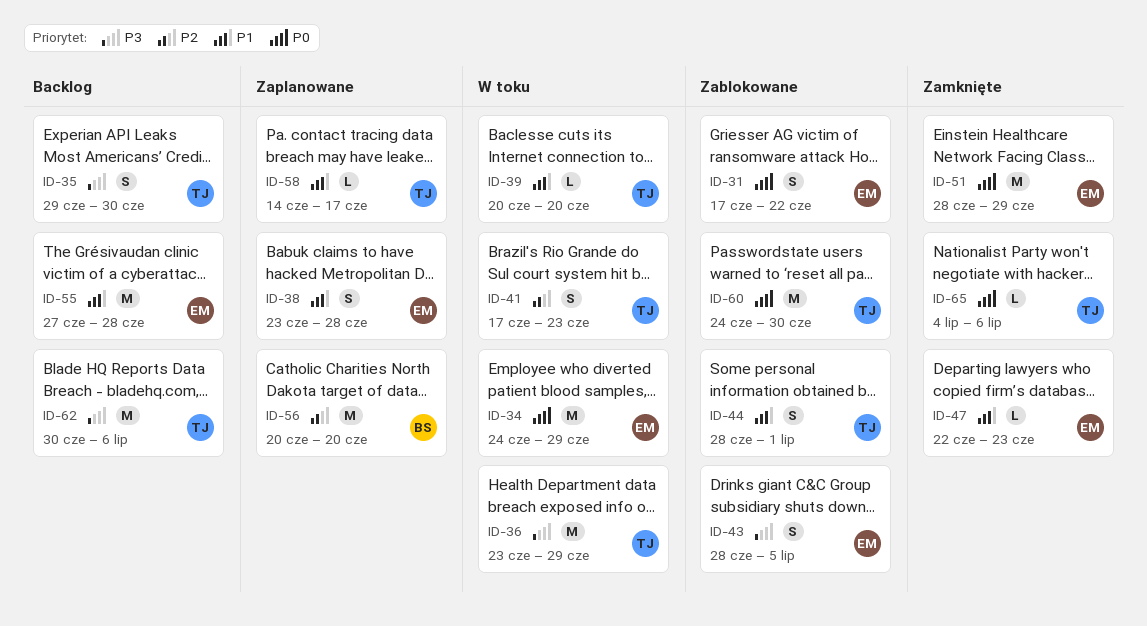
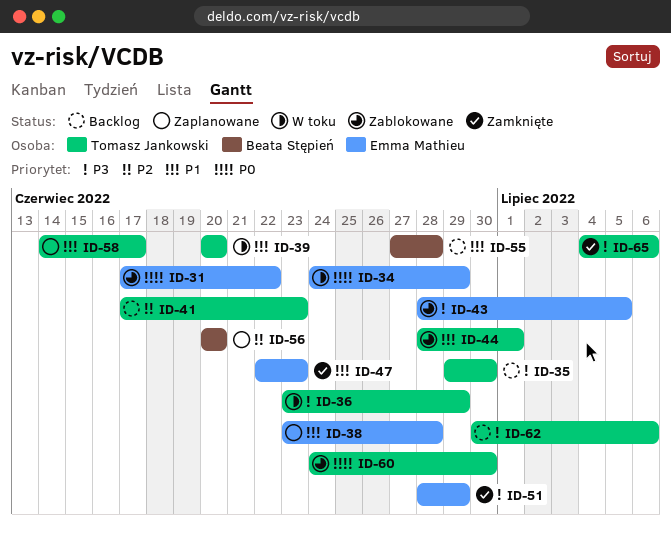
ID-41, status: W toku -> Backlog
ID-51, priority: P0 -> P3
ID-55, owner: Emma Mathieu -> Beata Stępień
ID-65, priority: P0 -> P3

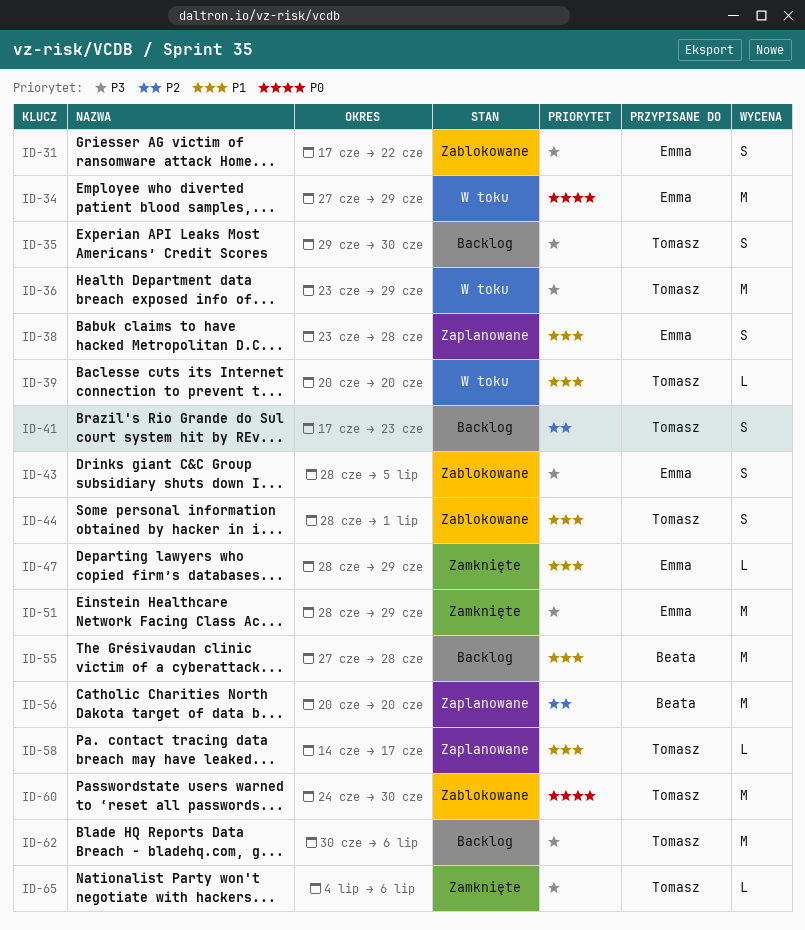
ID-31, priority: P0 -> P3
ID-34, start: Jun 24 -> Jun 27
ID-47, start: Jun 22 -> Jun 28
ID-47, due: Jun 23 -> Jun 29

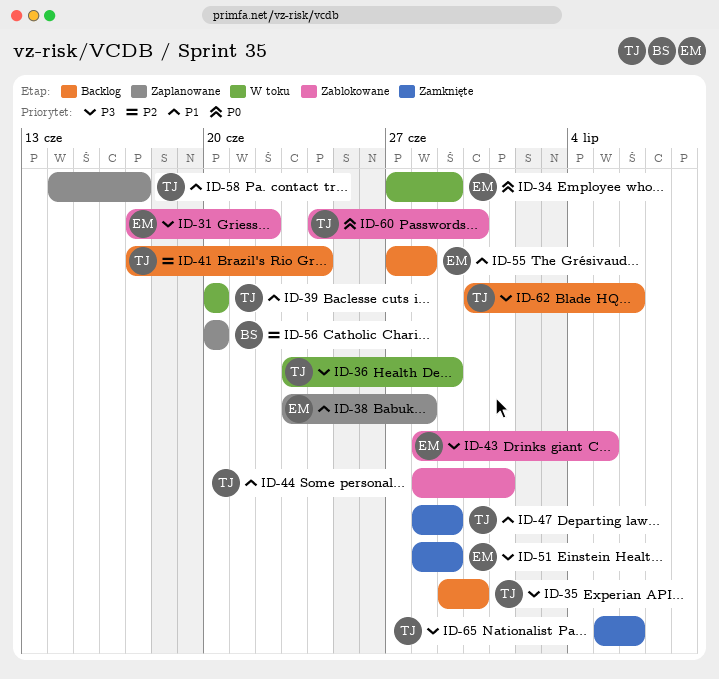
ID-41, due: Jun 23 -> Jun 24
ID-47, owner: Emma -> Tomasz
ID-55, owner: Beata -> Emma
ID-65, start: Jul 4 -> Jul 5

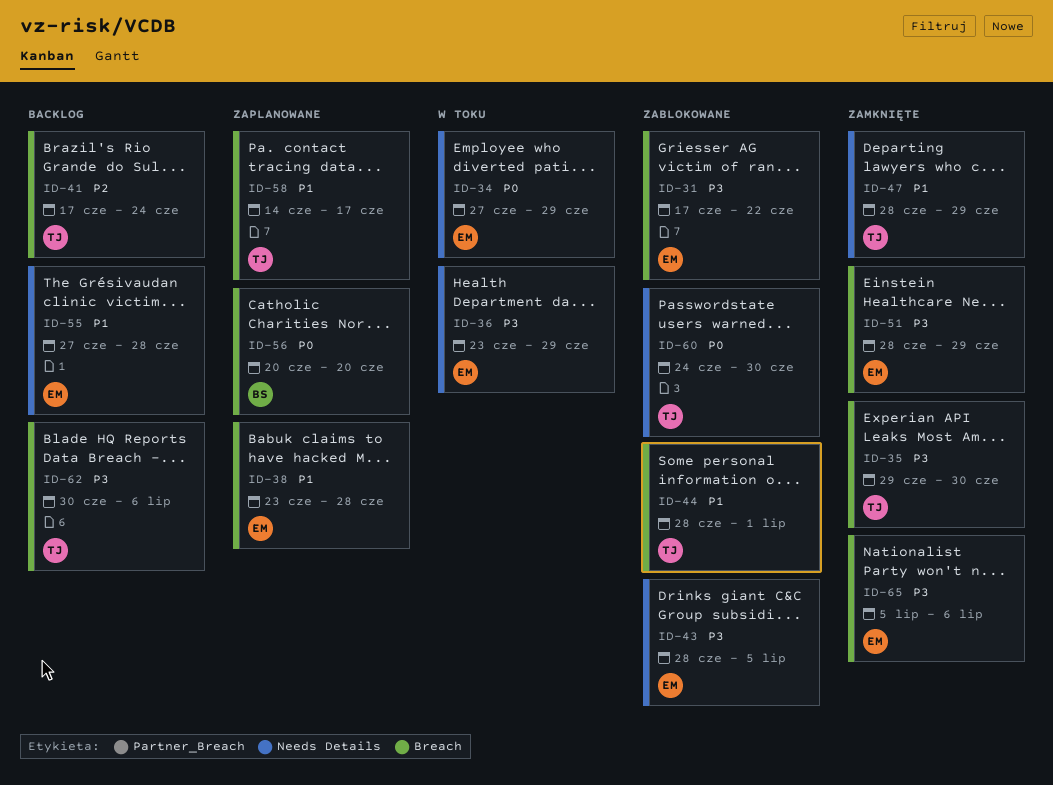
ID-35, status: Backlog -> Zamknięte
ID-36, owner: TJ -> EM
ID-39: present -> none
ID-56, priority: P2 -> P0
ID-65, owner: TJ -> EM

